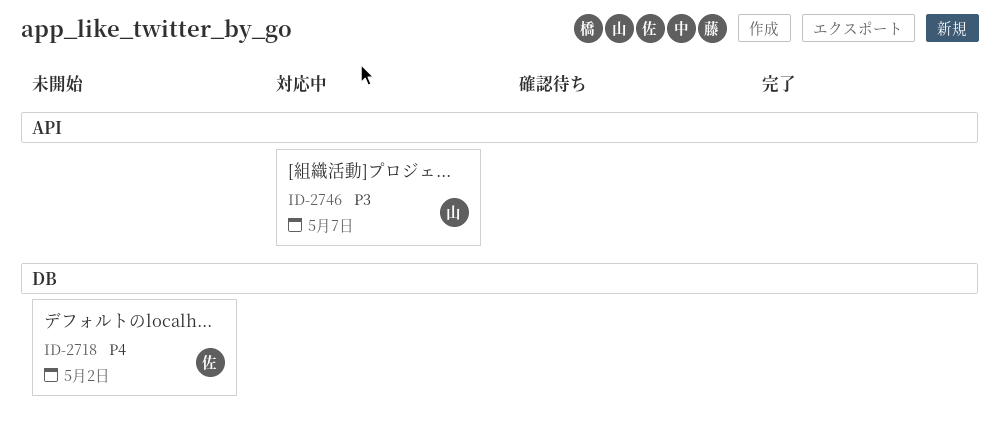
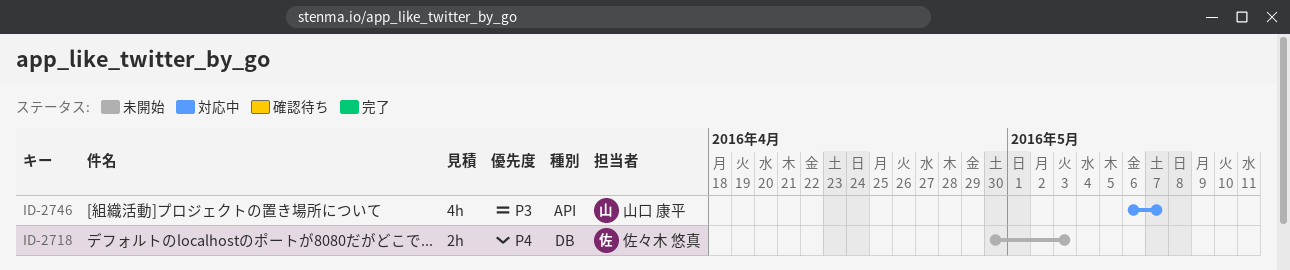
ID-2718, due: May 2 -> May 3

